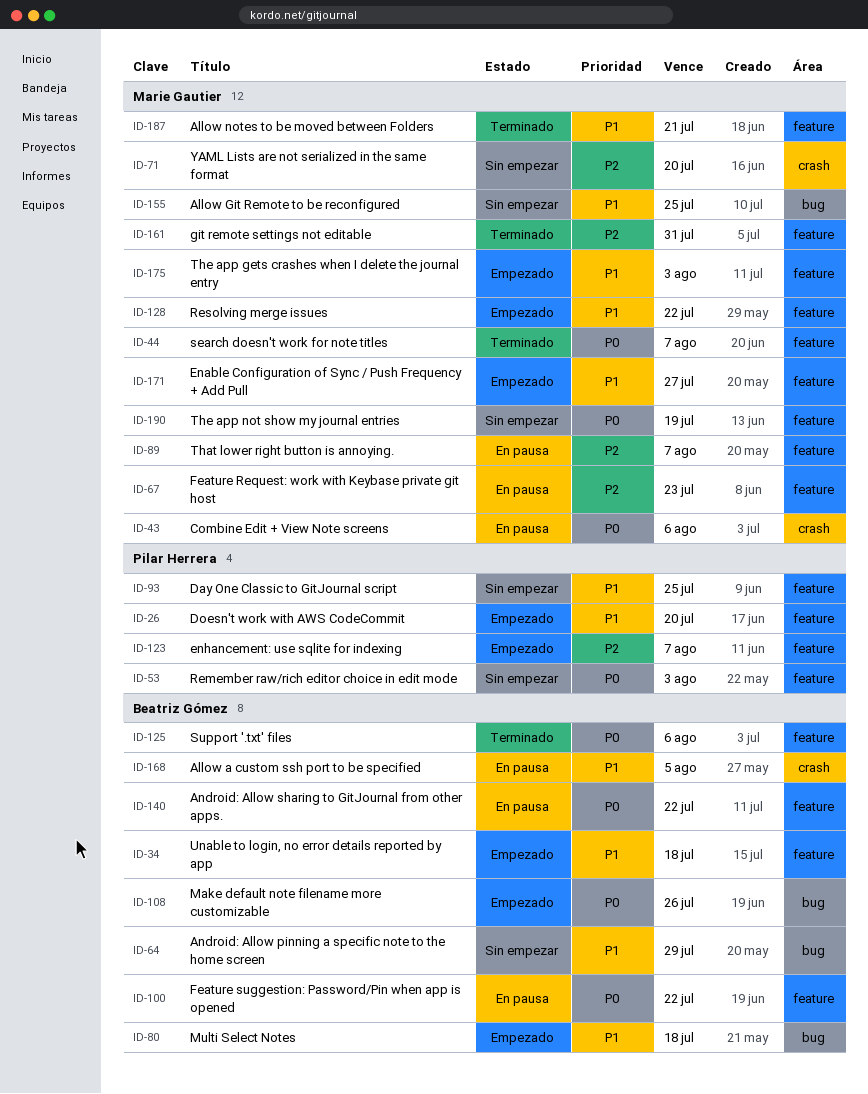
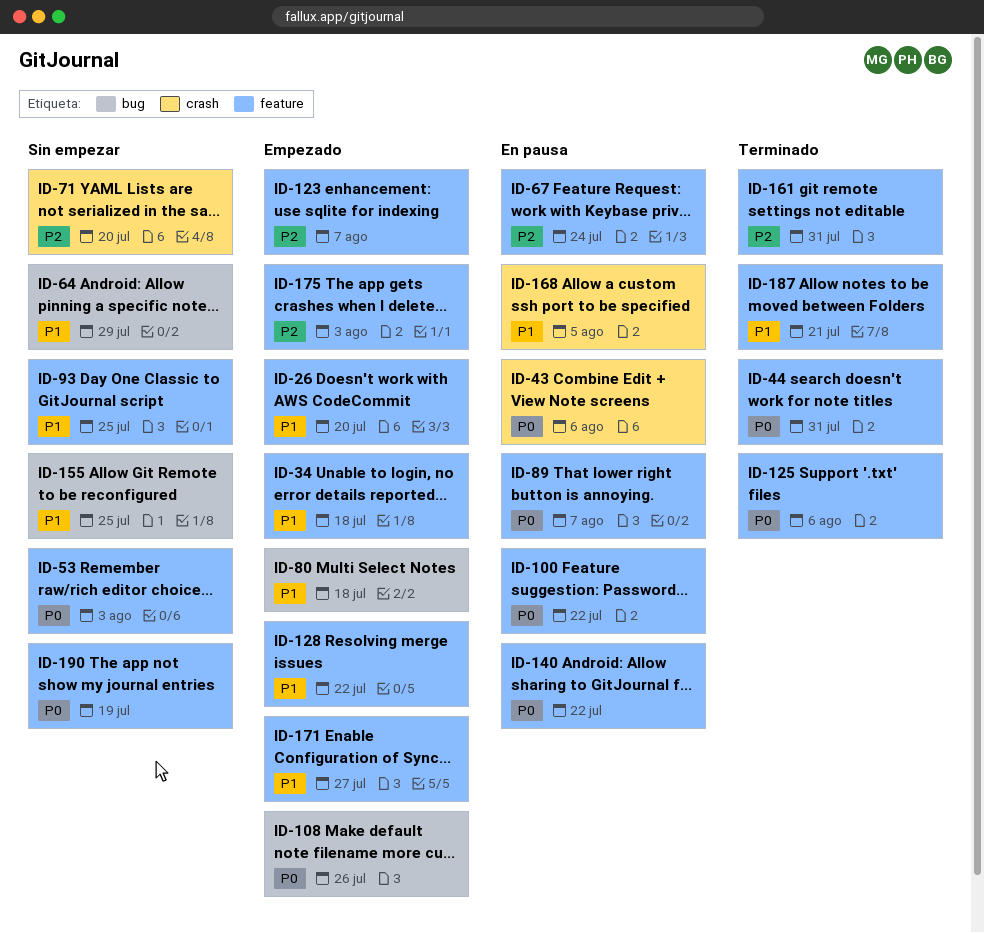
ID-44, due: Aug 7 -> Jul 31
ID-67, due: Jul 23 -> Jul 24
ID-89, priority: P2 -> P0
ID-175, priority: P1 -> P2

